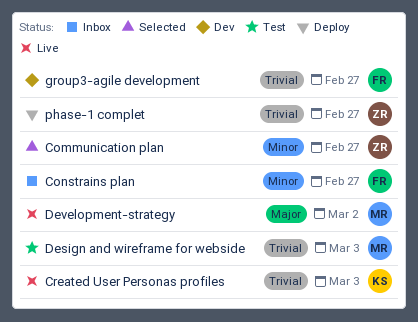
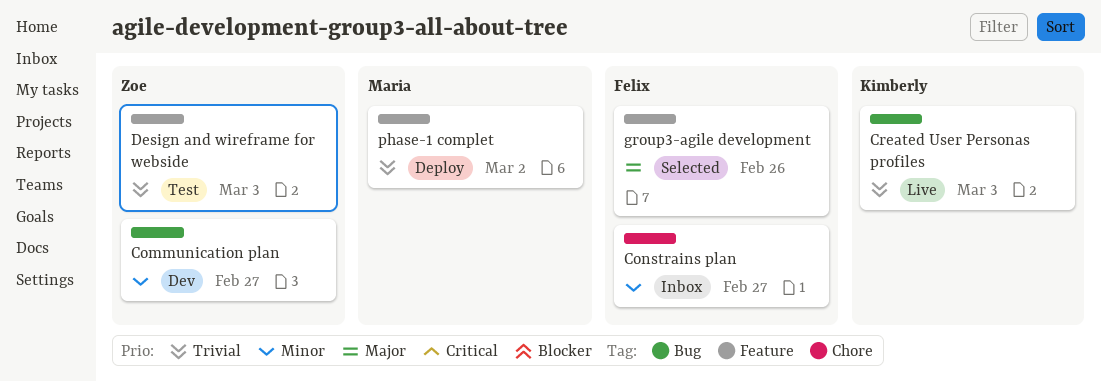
Communication plan, status: Selected -> Dev
Design and wireframe for webside, owner: Maria -> Zoe
Development-strategy: present -> none
group3-agile development, status: Dev -> Selected
group3-agile development, priority: Trivial -> Major
group3-agile development, due: Feb 27 -> Feb 26
phase-1 complet, owner: Zoe -> Maria
phase-1 complet, due: Feb 27 -> Mar 2

